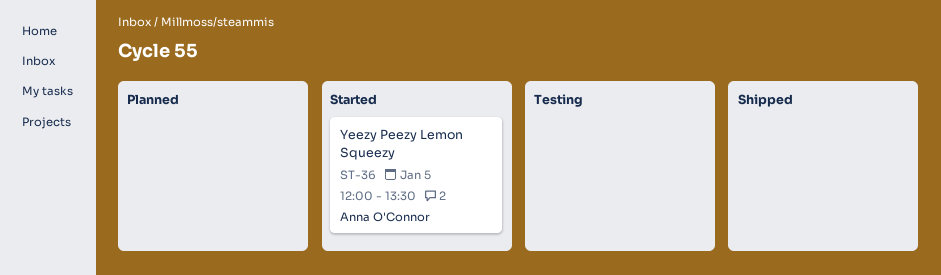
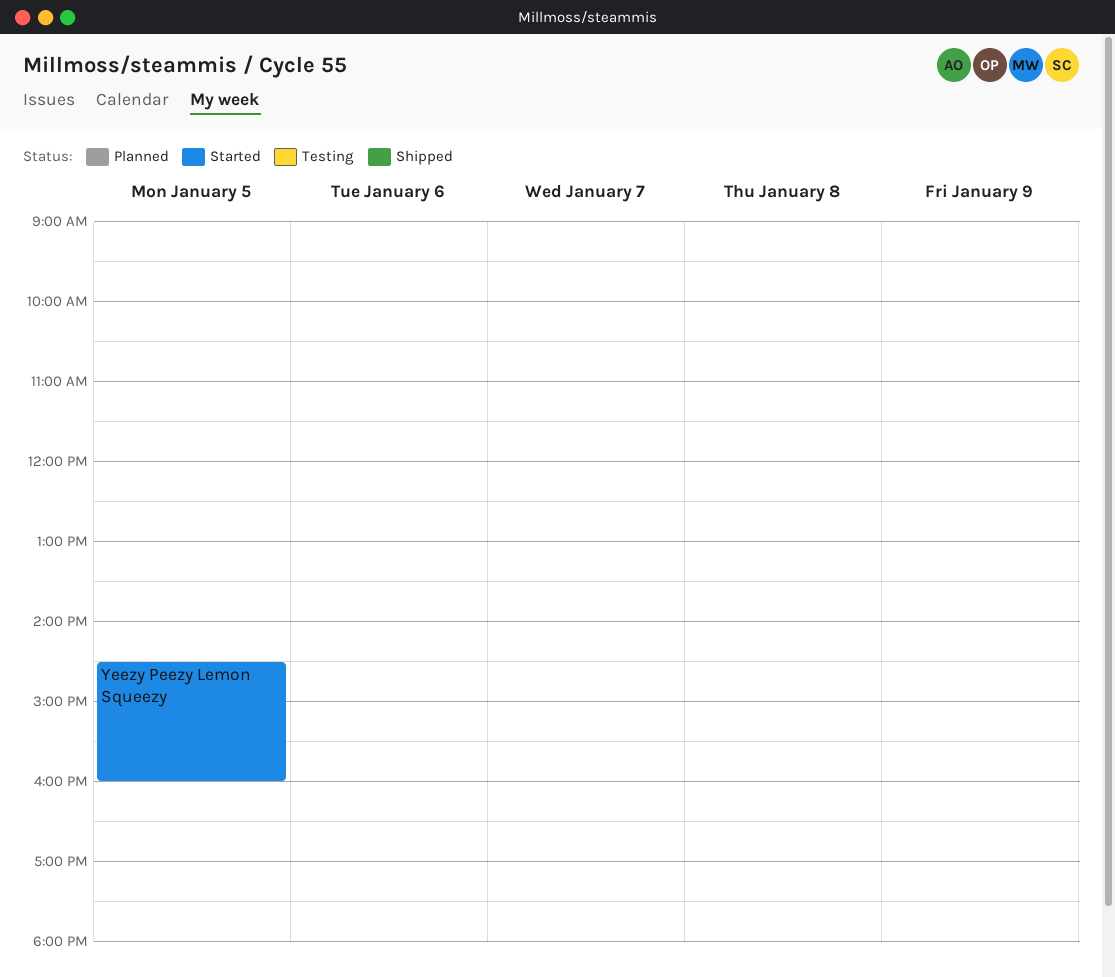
Yeezy Peezy Lemon Squeezy, begins: 12:00 -> 14:30
Yeezy Peezy Lemon Squeezy, ends: 13:30 -> 16:00

